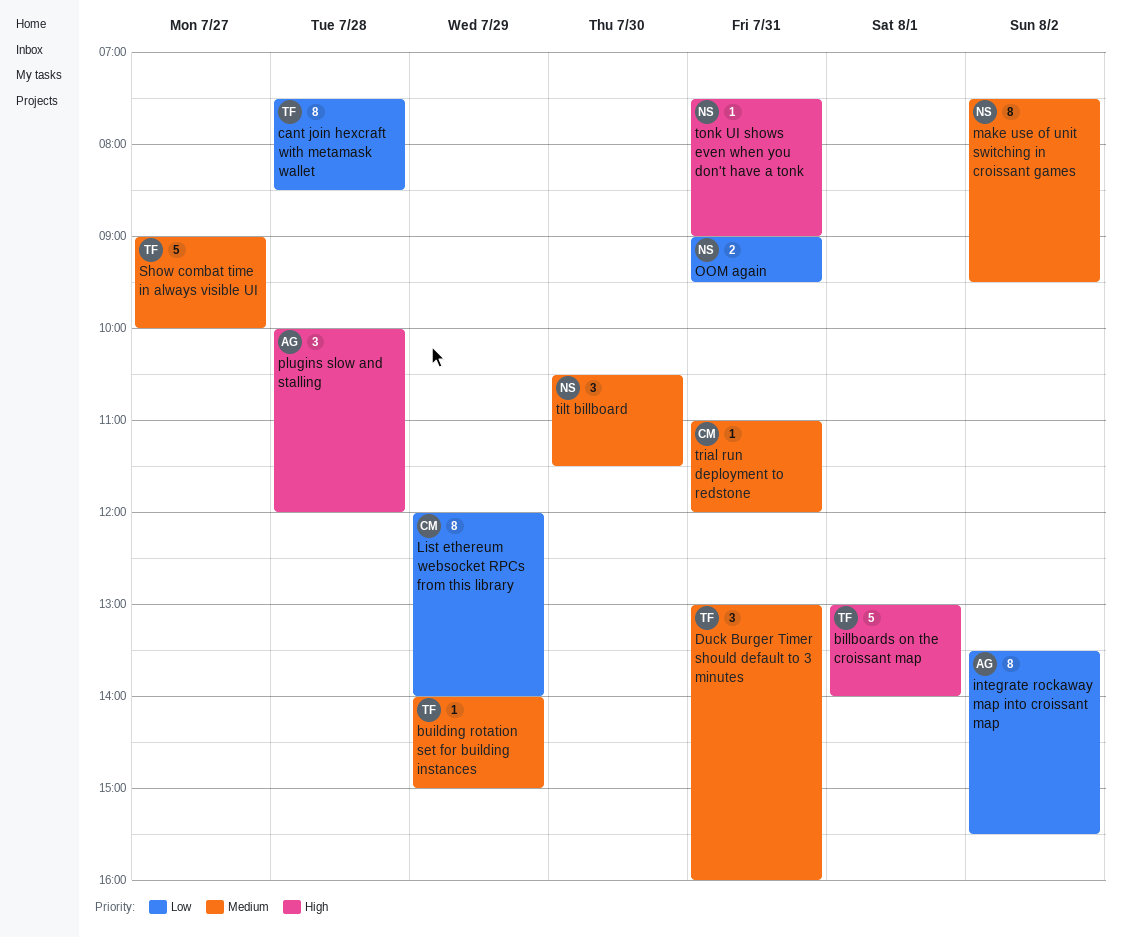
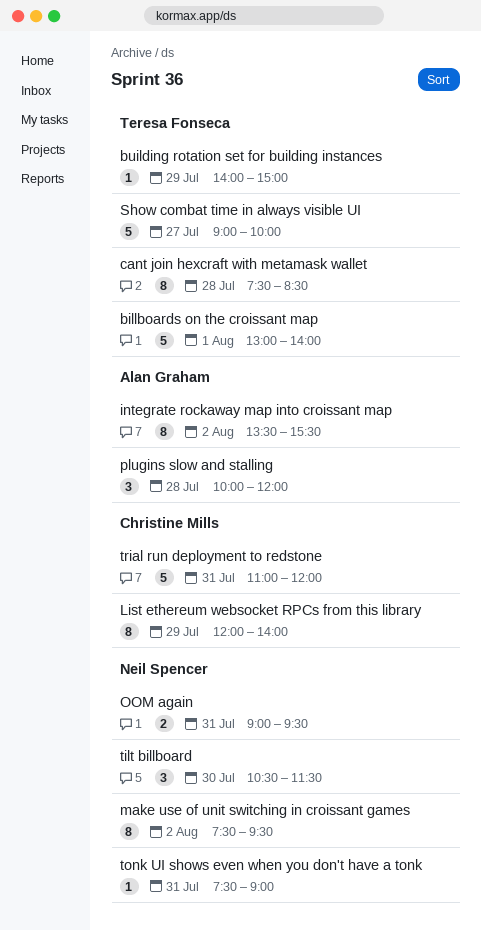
Duck Burger Timer should default to 3 minutes: present -> none
trial run deployment to redstone, estimate: 1 -> 5

